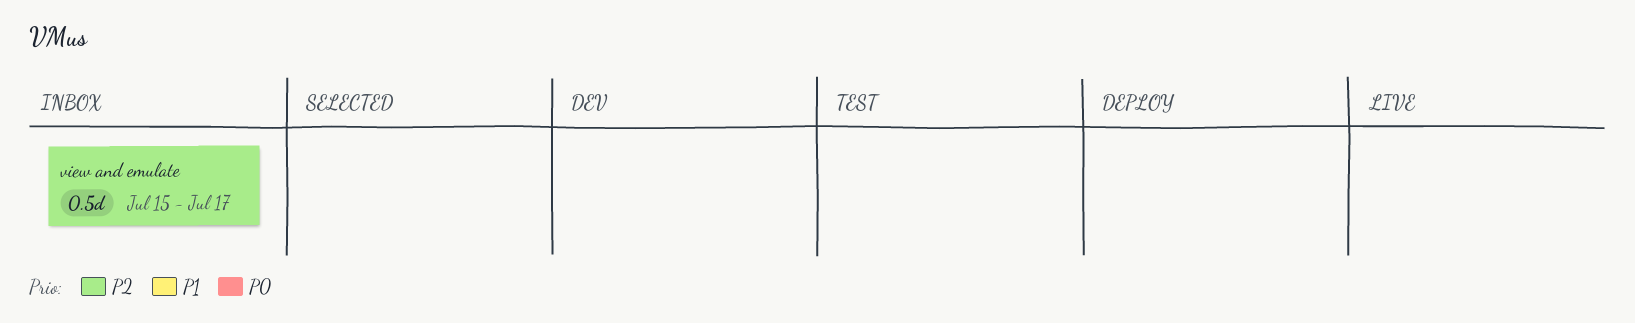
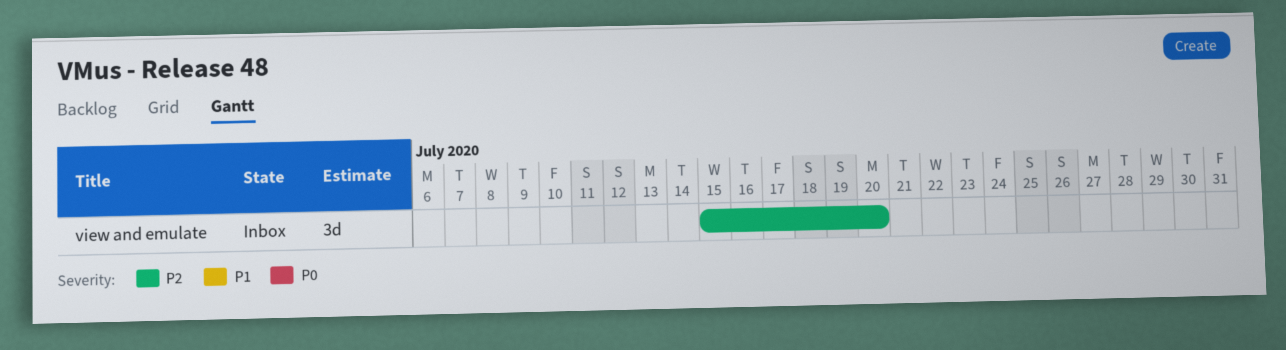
view and emulate, estimate: 0.5d -> 3d
view and emulate, due: Jul 17 -> Jul 20

